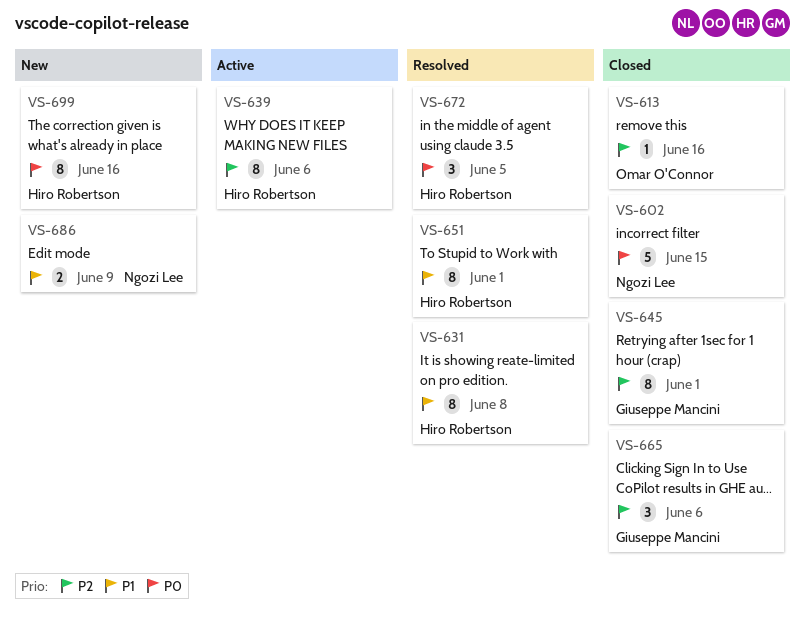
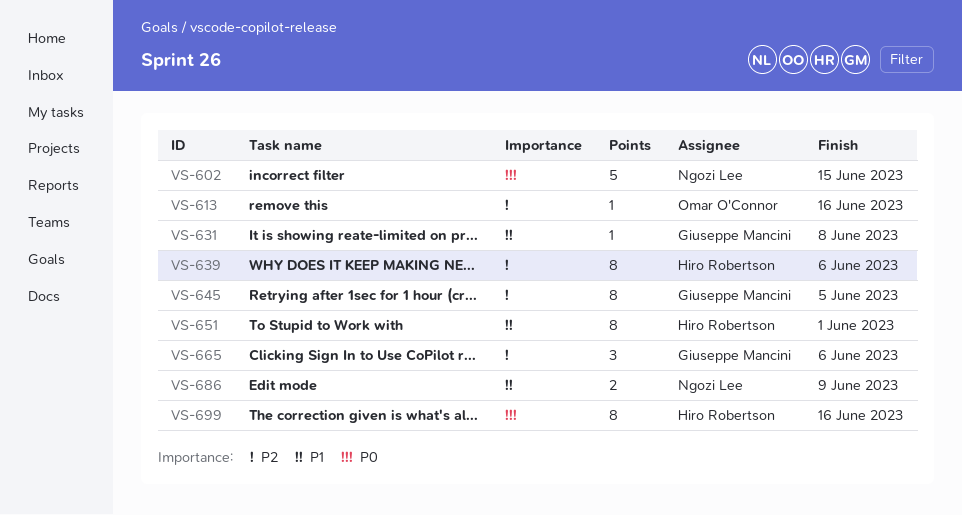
VS-631, owner: Hiro Robertson -> Giuseppe Mancini
VS-631, estimate: 8 -> 1
VS-645, due: Jun 1 -> Jun 5
VS-672: present -> none

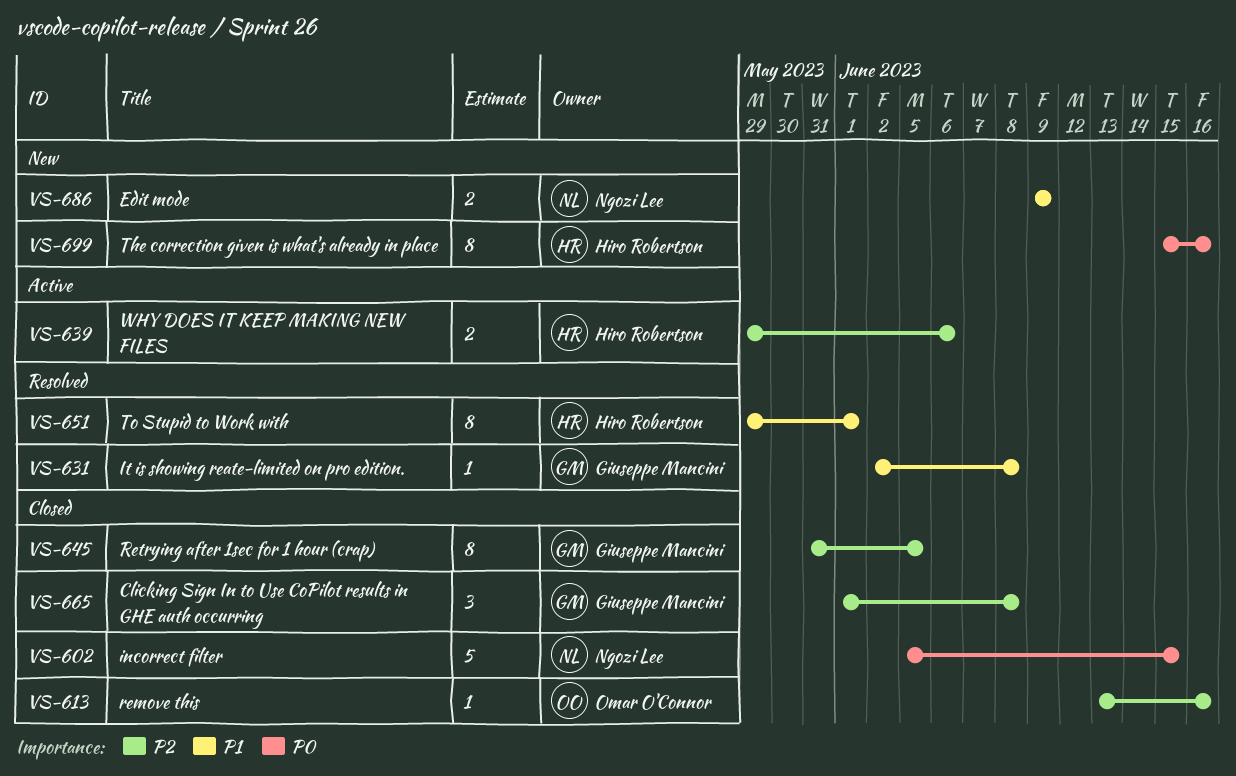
VS-639, estimate: 8 -> 2
VS-665, due: Jun 6 -> Jun 8

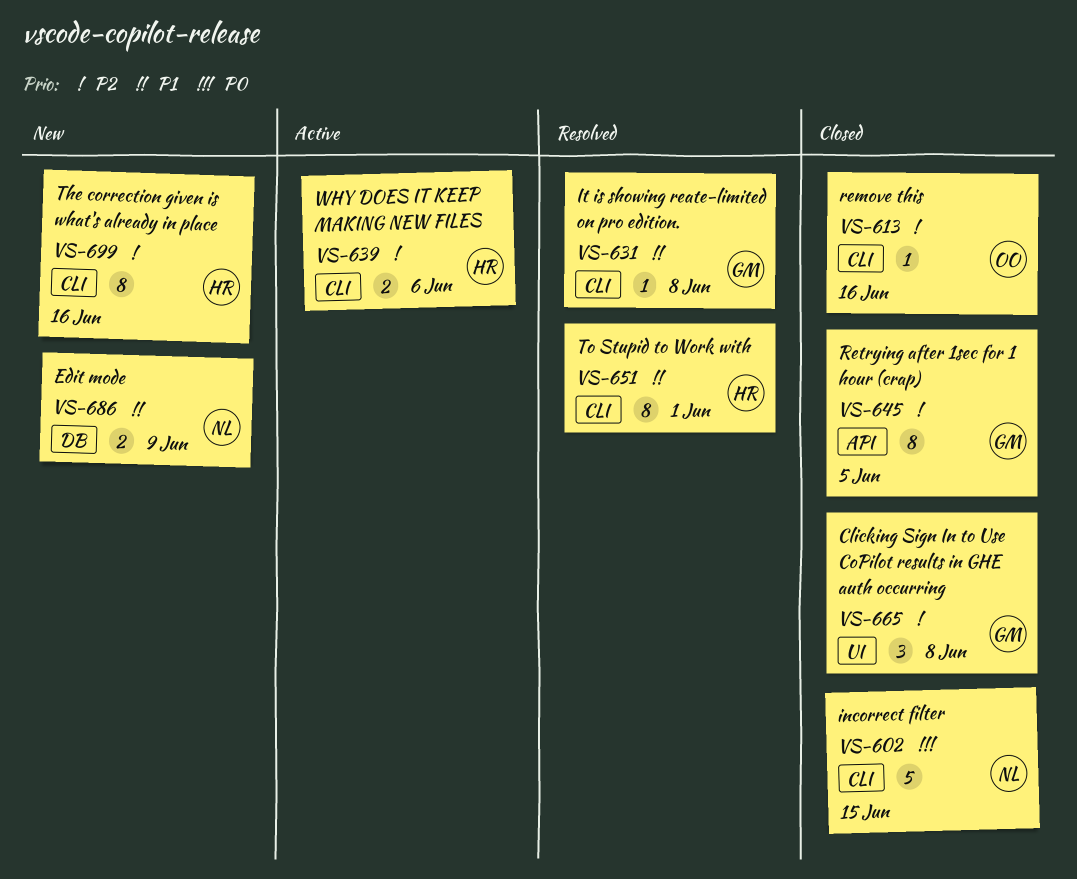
VS-699, priority: P0 -> P2

